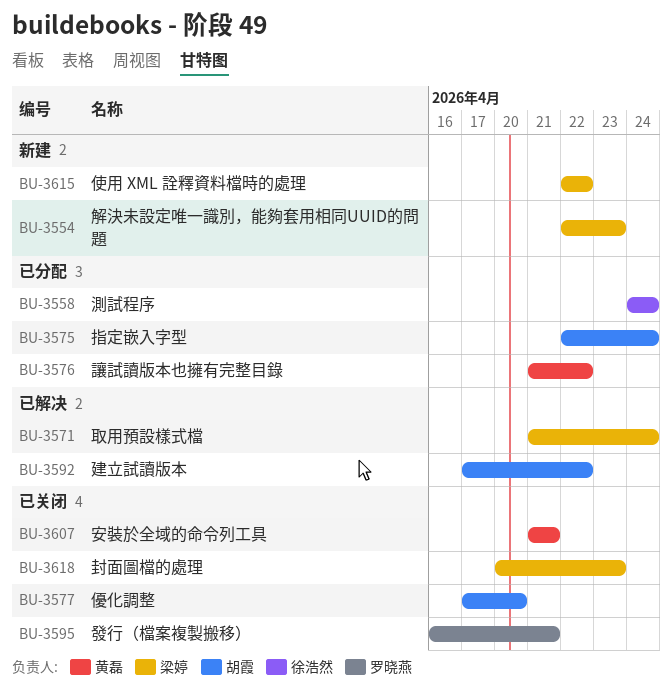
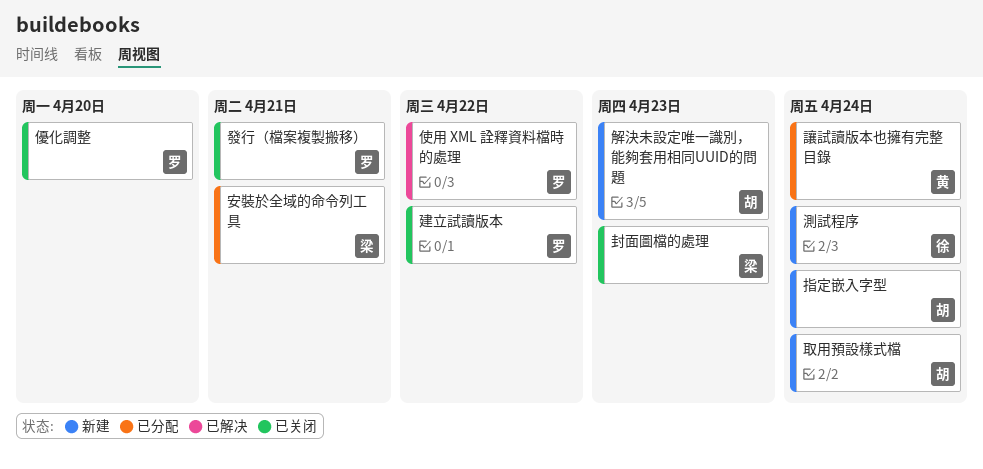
使用 XML 詮釋資料檔時的處理, status: 新建 -> 已解决
使用 XML 詮釋資料檔時的處理, owner: 梁婷 -> 罗晓燕
優化調整, owner: 胡霞 -> 罗晓燕
取用預設樣式檔, status: 已解决 -> 新建
取用預設樣式檔, owner: 梁婷 -> 胡霞
安裝於全域的命令列工具, status: 已关闭 -> 已分配
安裝於全域的命令列工具, owner: 黄磊 -> 梁婷
建立試讀版本, status: 已解决 -> 已关闭
建立試讀版本, owner: 胡霞 -> 罗晓燕
指定嵌入字型, status: 已分配 -> 新建
測試程序, status: 已分配 -> 新建
解決未設定唯一識別，能夠套用相同UUID的問題, owner: 梁婷 -> 胡霞
讓試讀版本也擁有完整目錄, due: Apr 22 -> Apr 24

